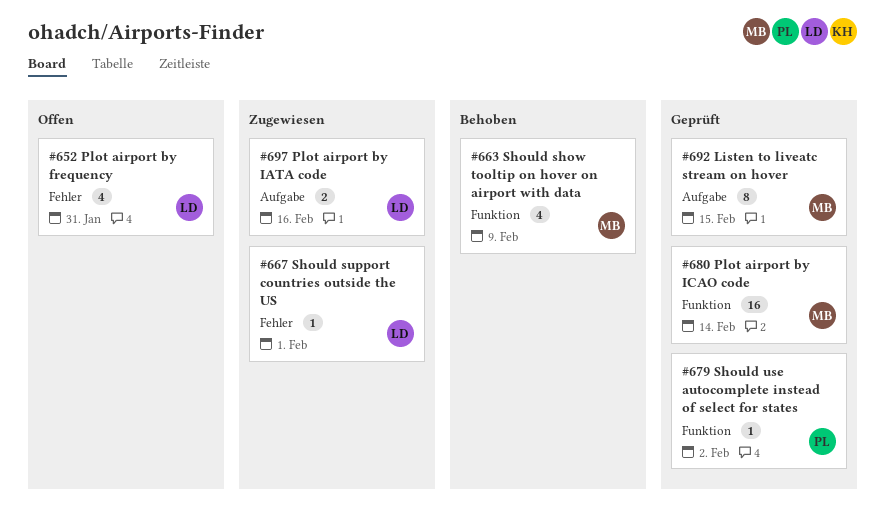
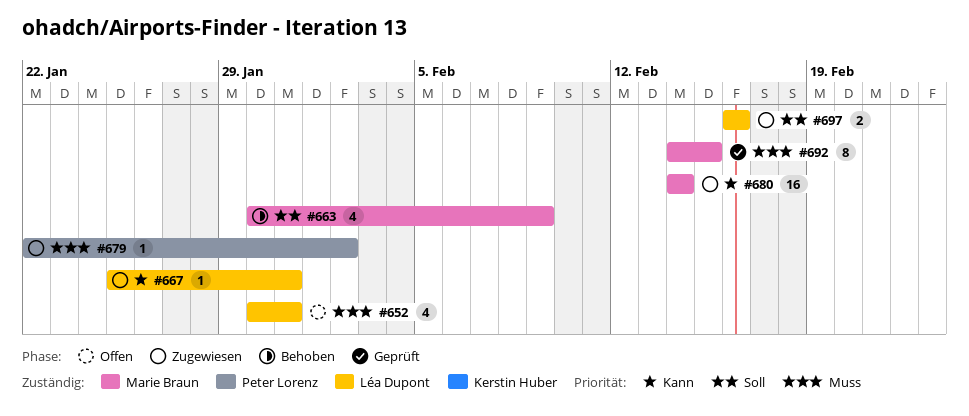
#667, due: Feb 1 -> Jan 31
#679, status: Geprüft -> Zugewiesen
#680, status: Geprüft -> Zugewiesen

